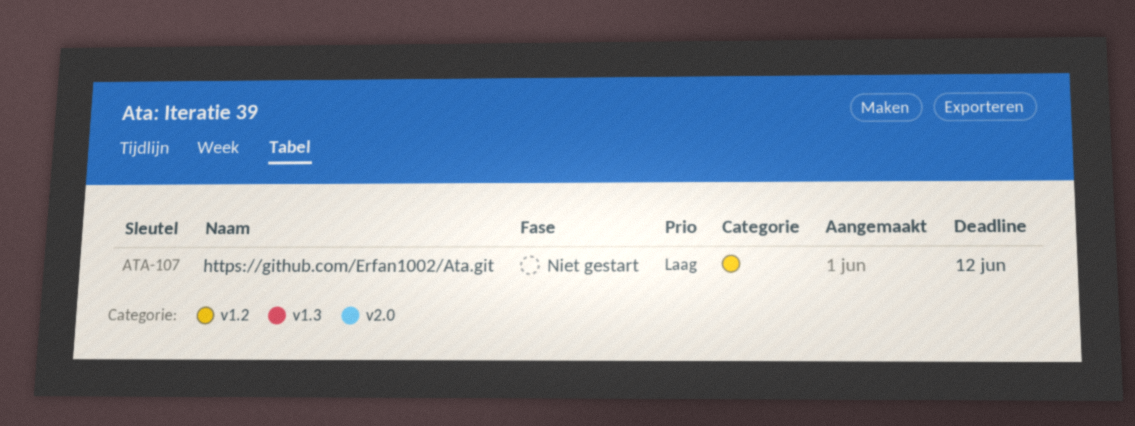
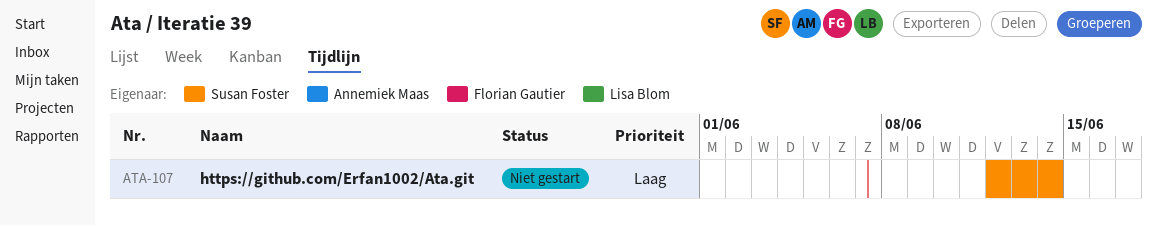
ATA-107, due: Jun 12 -> Jun 14

